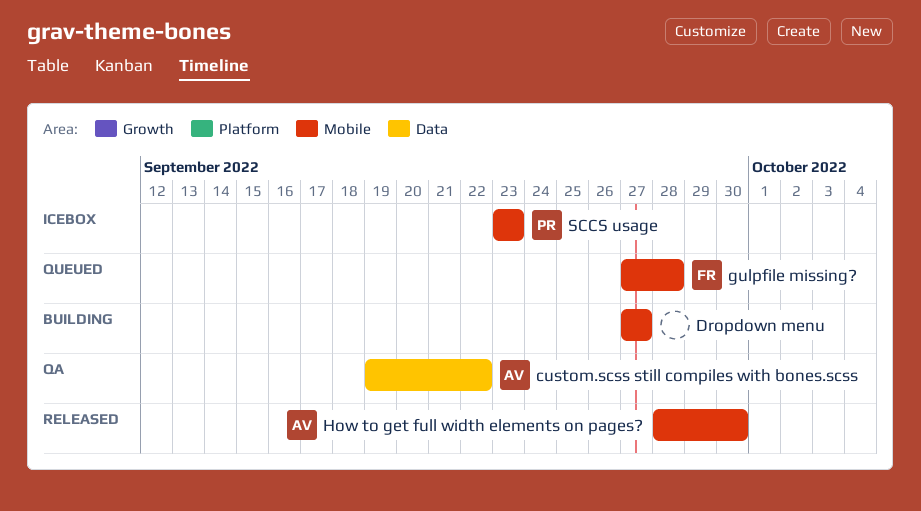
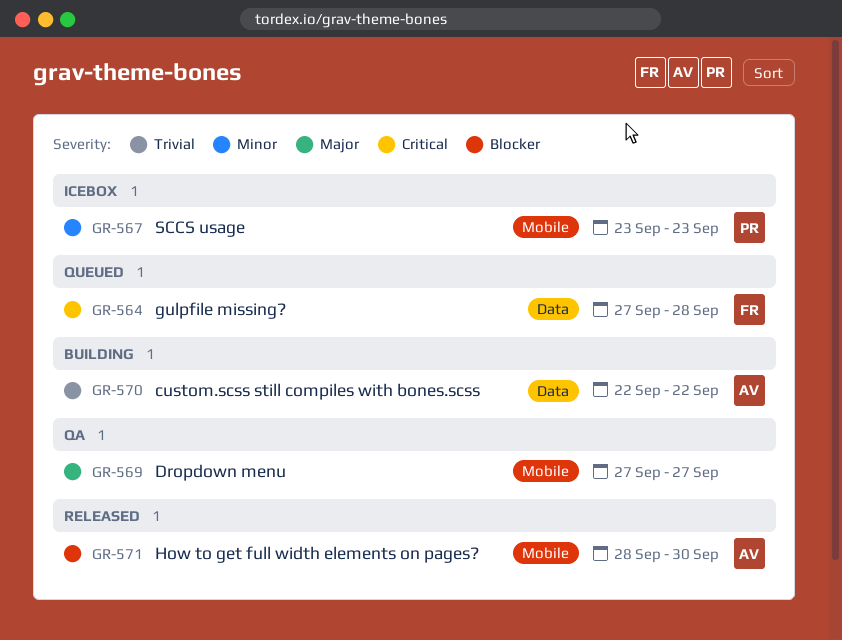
custom.scss still compiles with bones.scss, status: QA -> Building
custom.scss still compiles with bones.scss, start: Sep 19 -> Sep 22
Dropdown menu, status: Building -> QA
gulpfile missing?, label: Mobile -> Data

